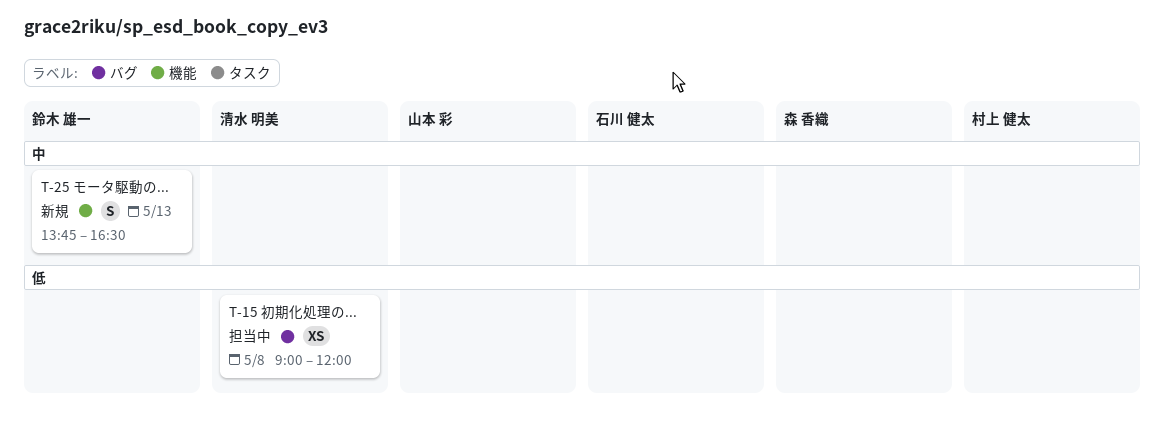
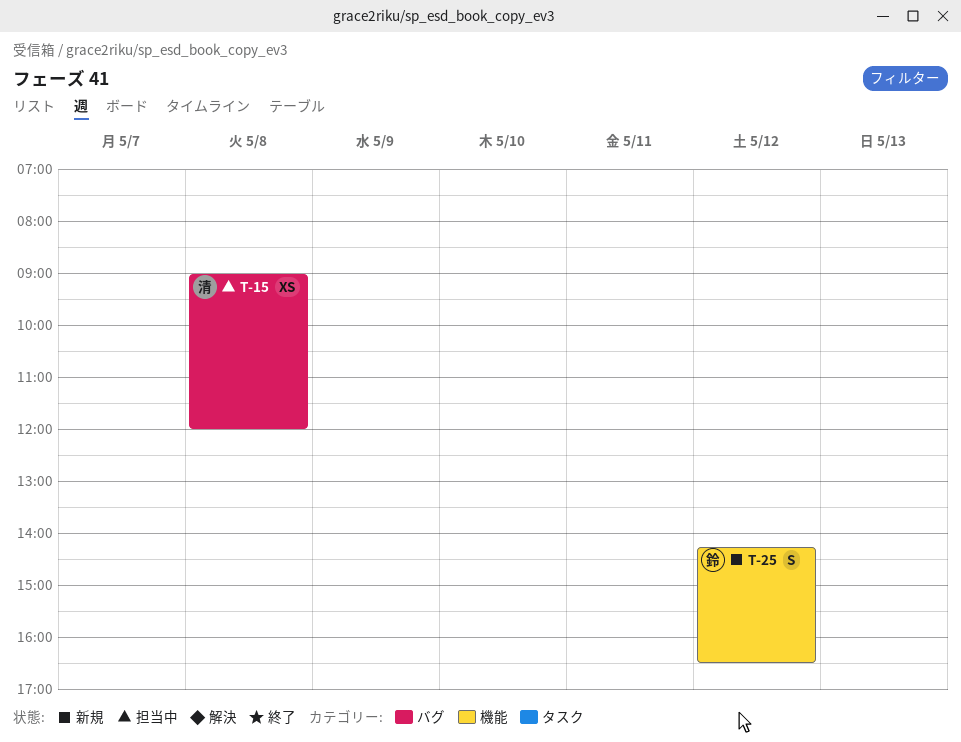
T-25, day: May 13 -> May 12
T-25, begins: 13:45 -> 14:15

